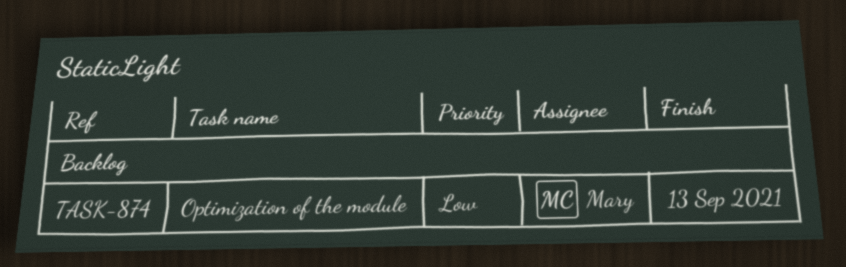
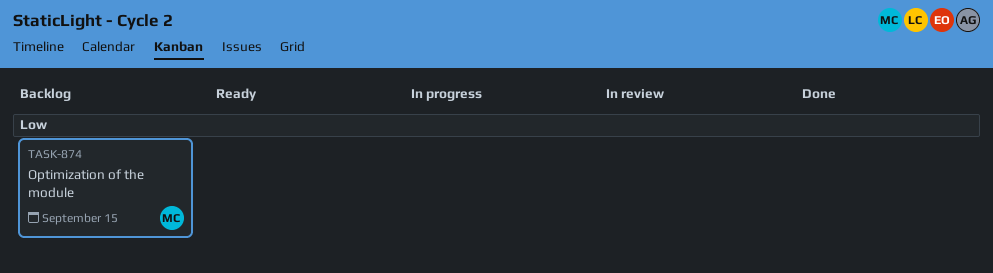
TASK-874, due: Sep 13 -> Sep 15

